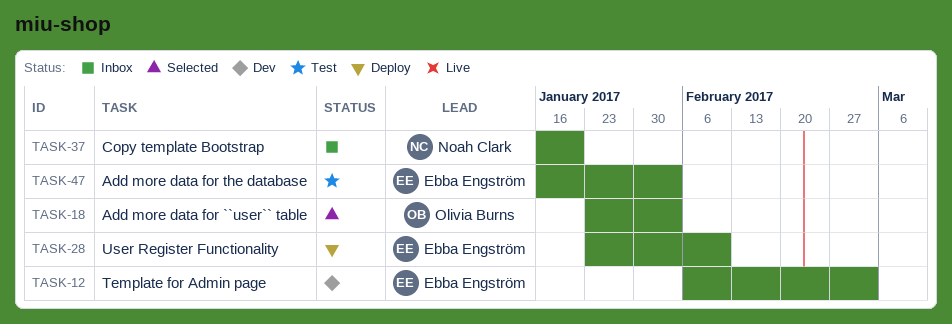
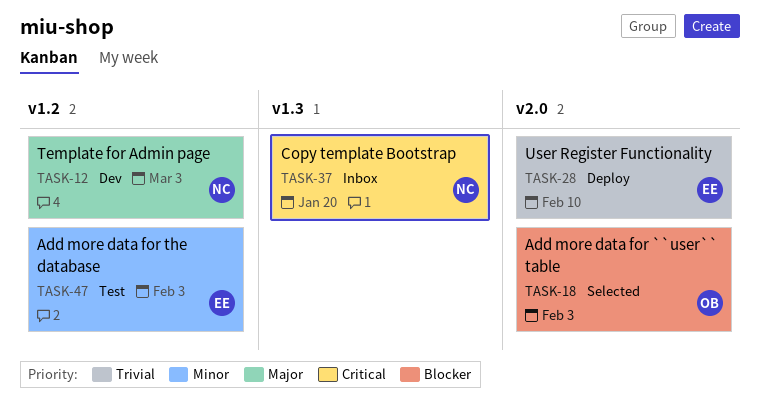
TASK-12, owner: Ebba Engström -> Noah Clark

